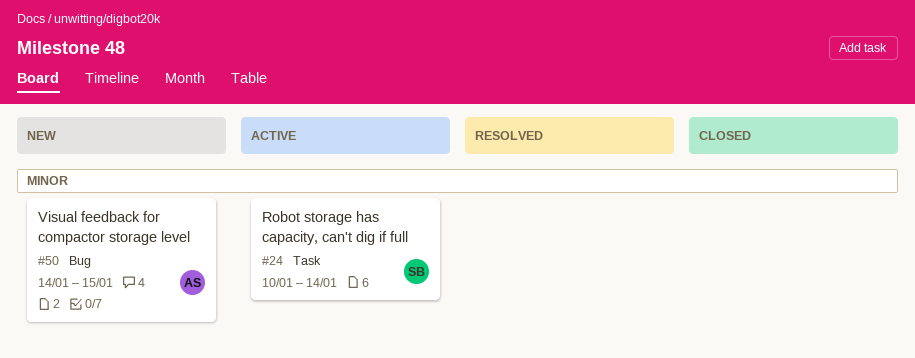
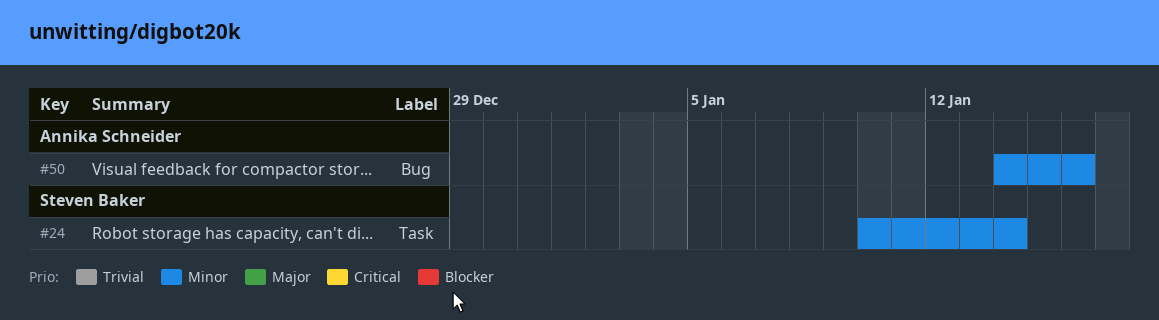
#50, due: Jan 15 -> Jan 16

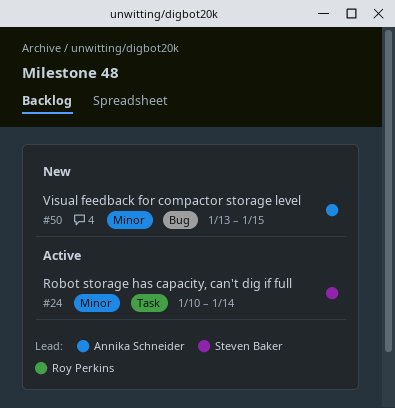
#50, start: Jan 14 -> Jan 13
#50, due: Jan 16 -> Jan 15

